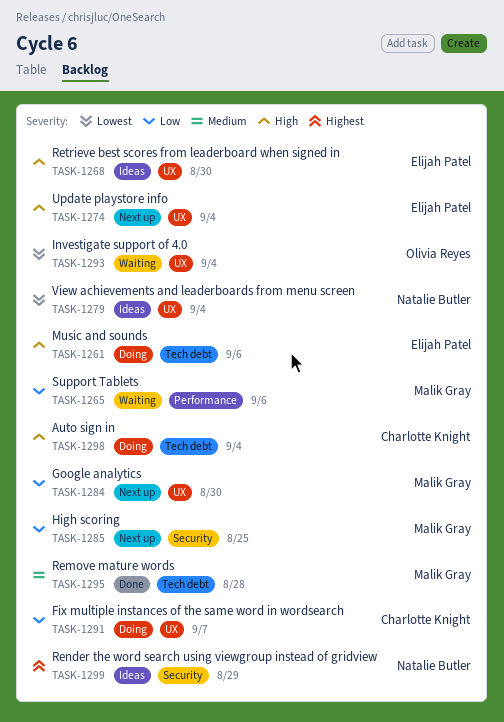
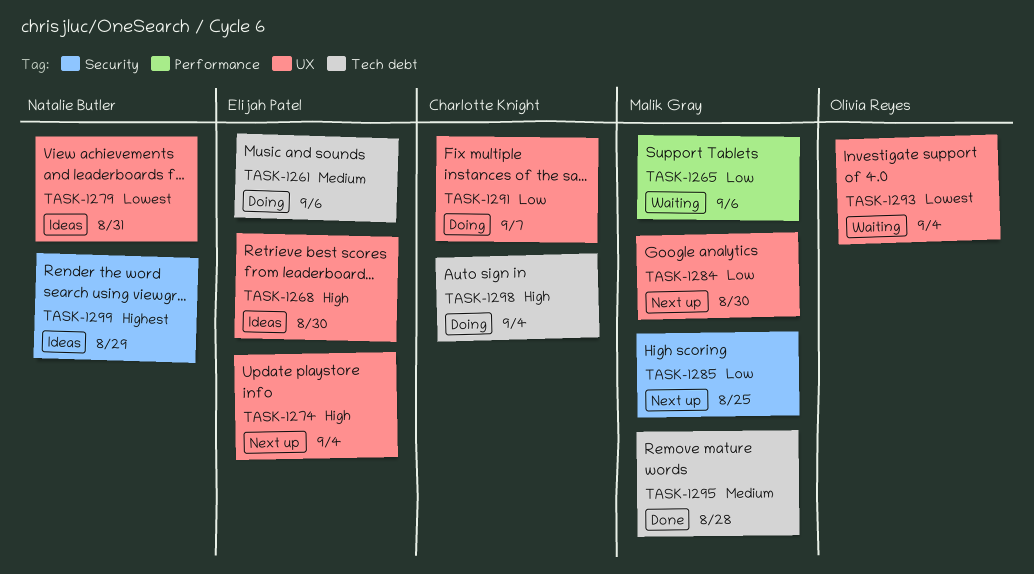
TASK-1261, priority: High -> Medium
TASK-1279, due: Sep 4 -> Aug 31

